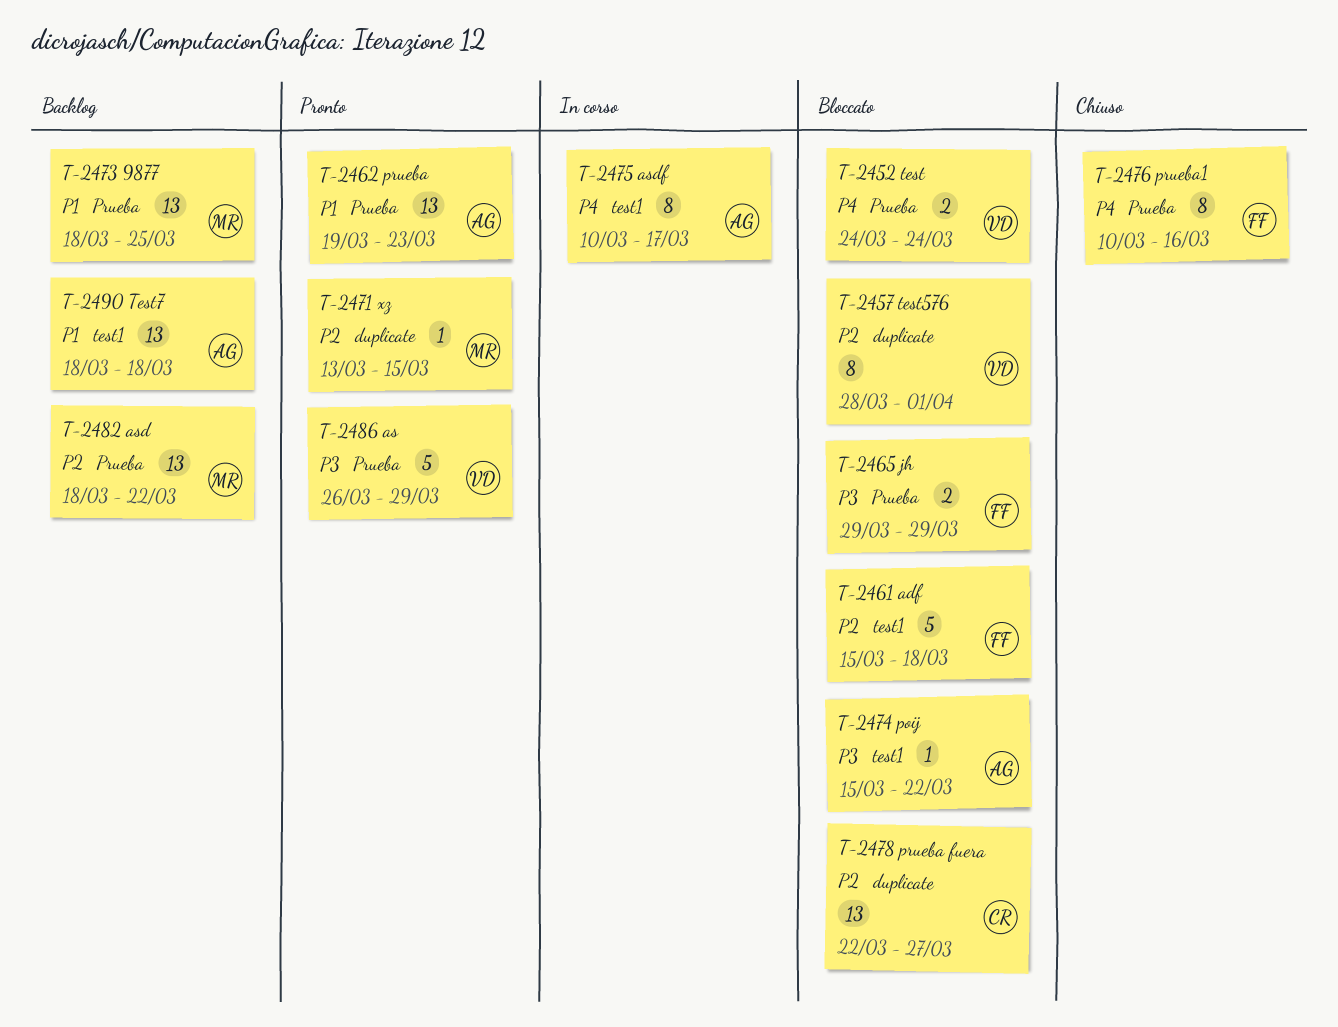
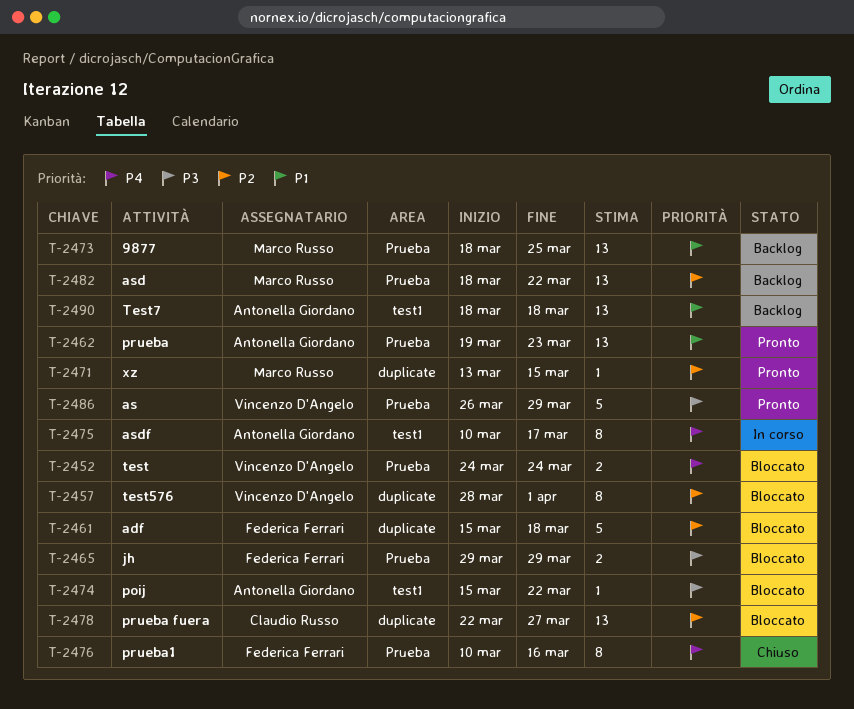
T-2461, label: test1 -> duplicate

